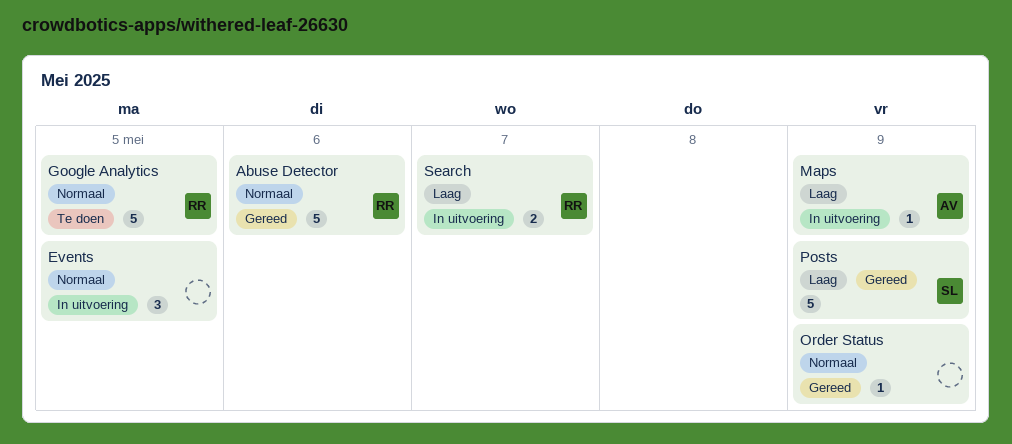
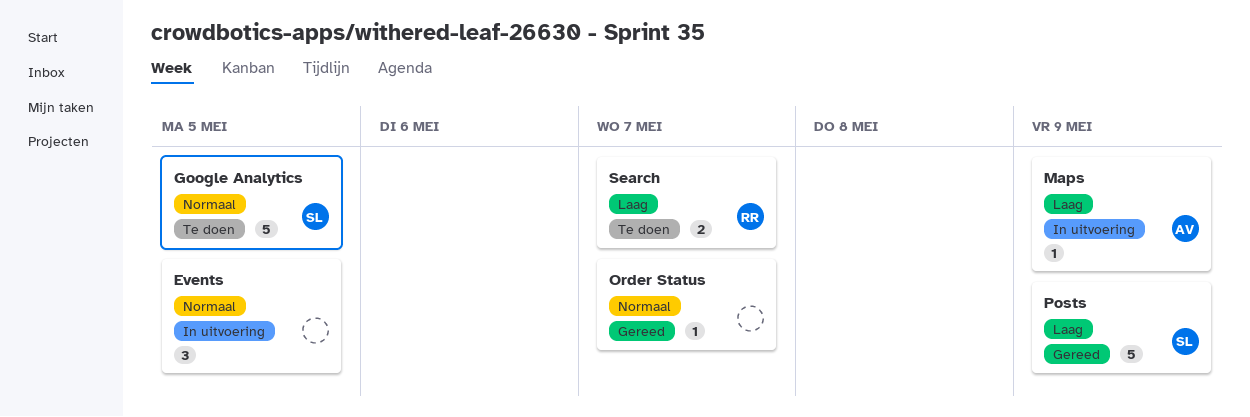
Abuse Detector: present -> none
Google Analytics, owner: RR -> SL
Order Status, due: May 9 -> May 7
Search, status: In uitvoering -> Te doen

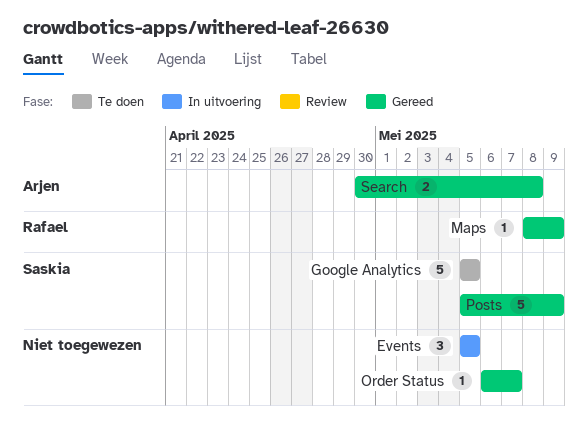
Maps, status: In uitvoering -> Gereed
Maps, owner: Arjen -> Rafael
Search, status: Te doen -> Gereed
Search, owner: Rafael -> Arjen
Search, due: May 7 -> May 8

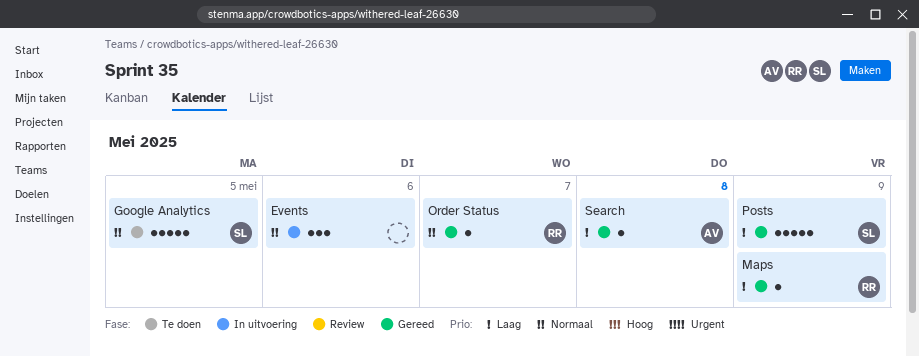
Events, due: May 5 -> May 6
Order Status, owner: none -> Rafael
Search, estimate: 2 -> 1

